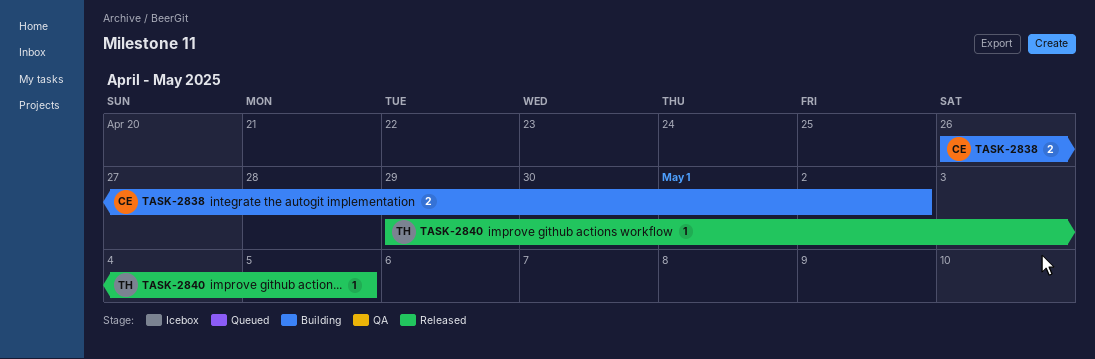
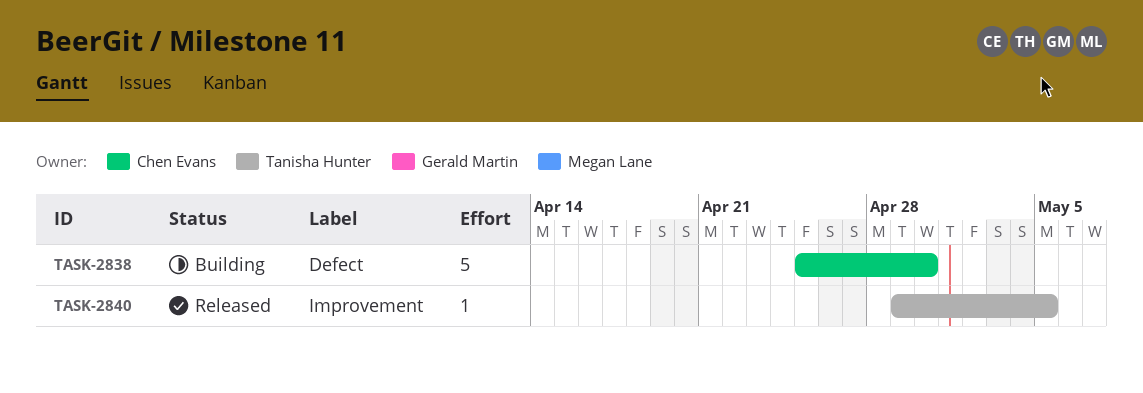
TASK-2838, estimate: 2 -> 5
TASK-2838, start: Apr 26 -> Apr 25
TASK-2838, due: May 2 -> Apr 30

